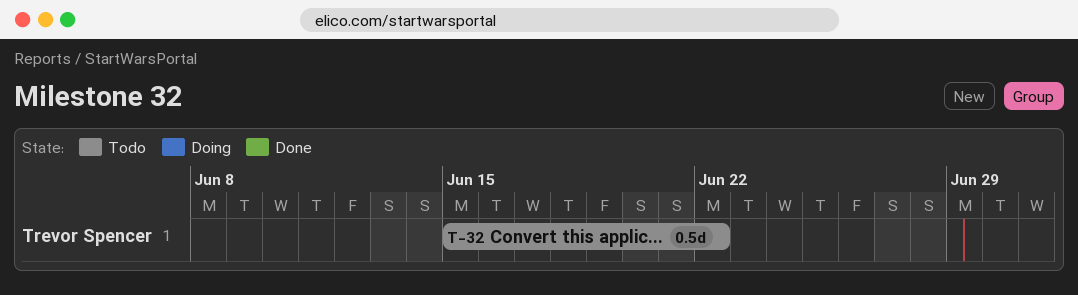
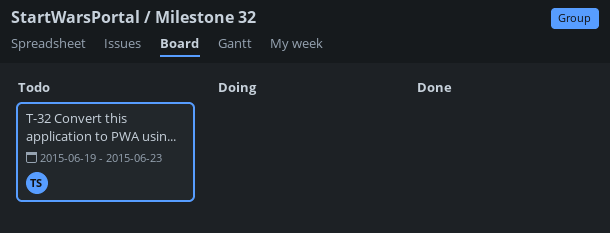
T-32, start: Jun 15 -> Jun 19
T-32, due: Jun 22 -> Jun 23

